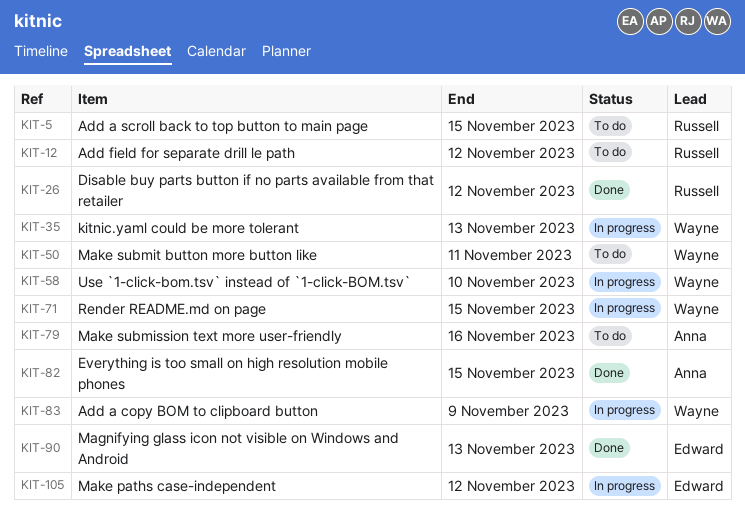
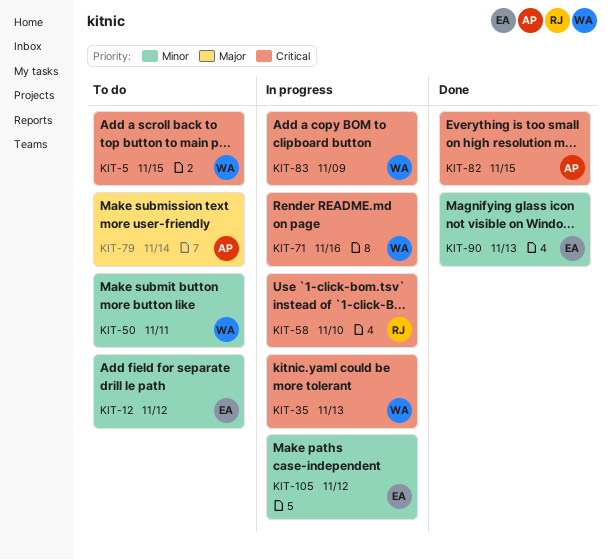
KIT-5, owner: Russell -> Wayne
KIT-12, owner: Russell -> Edward
KIT-26: present -> none
KIT-58, owner: Wayne -> Russell
KIT-71, due: Nov 15 -> Nov 16
KIT-79, due: Nov 16 -> Nov 14

